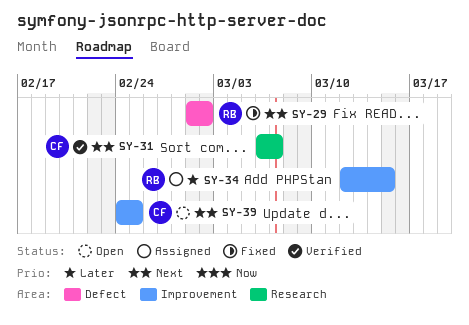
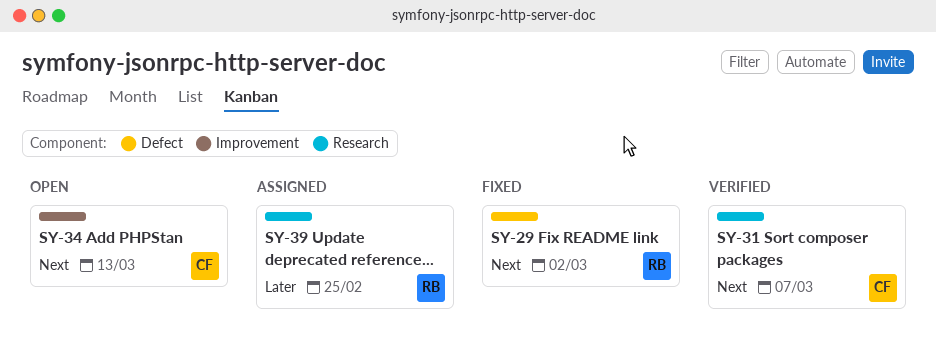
SY-34, status: Assigned -> Open
SY-34, owner: RB -> CF
SY-34, priority: Later -> Next
SY-34, due: Mar 15 -> Mar 13
SY-39, status: Open -> Assigned
SY-39, owner: CF -> RB
SY-39, priority: Next -> Later
SY-39, label: Improvement -> Research

